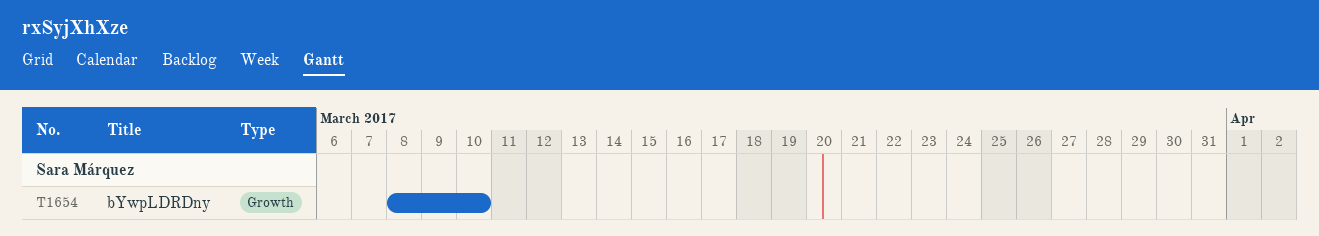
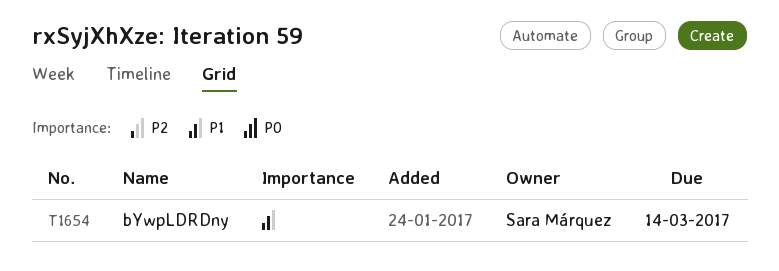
T1654, due: Mar 10 -> Mar 14

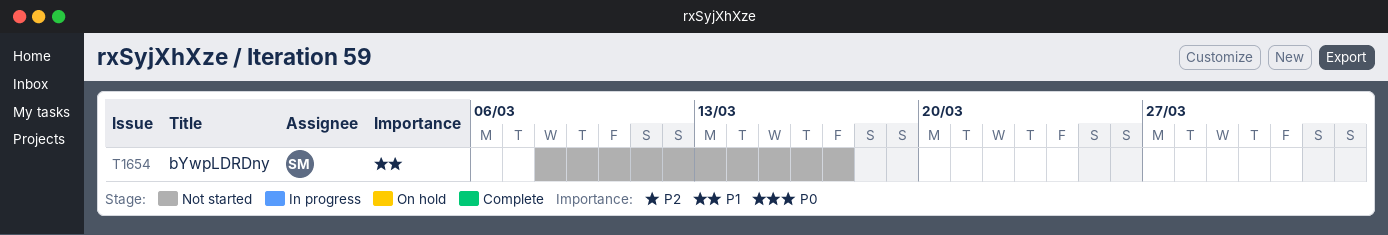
T1654, due: Mar 14 -> Mar 17

